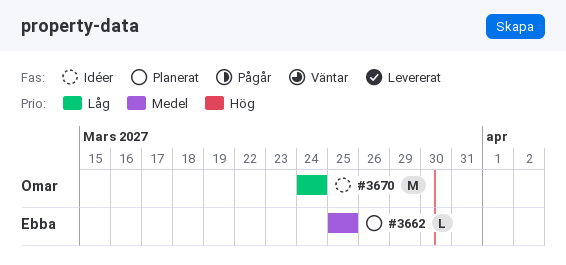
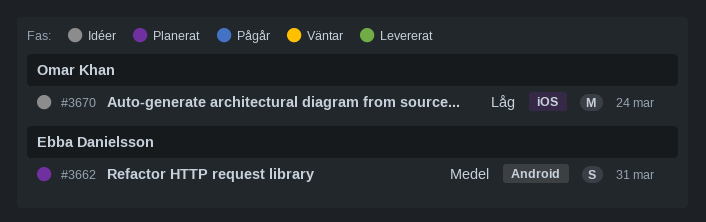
#3662, estimate: L -> S
#3662, due: Mar 25 -> Mar 31

